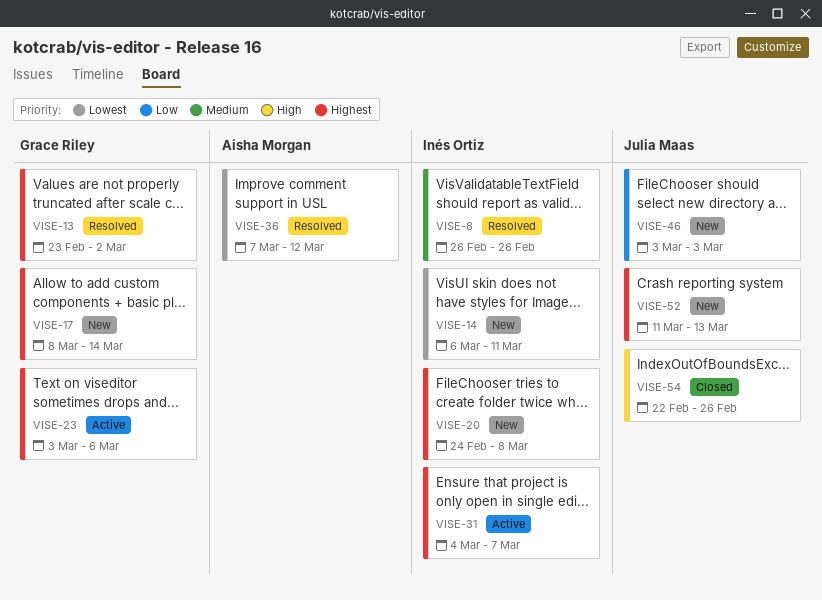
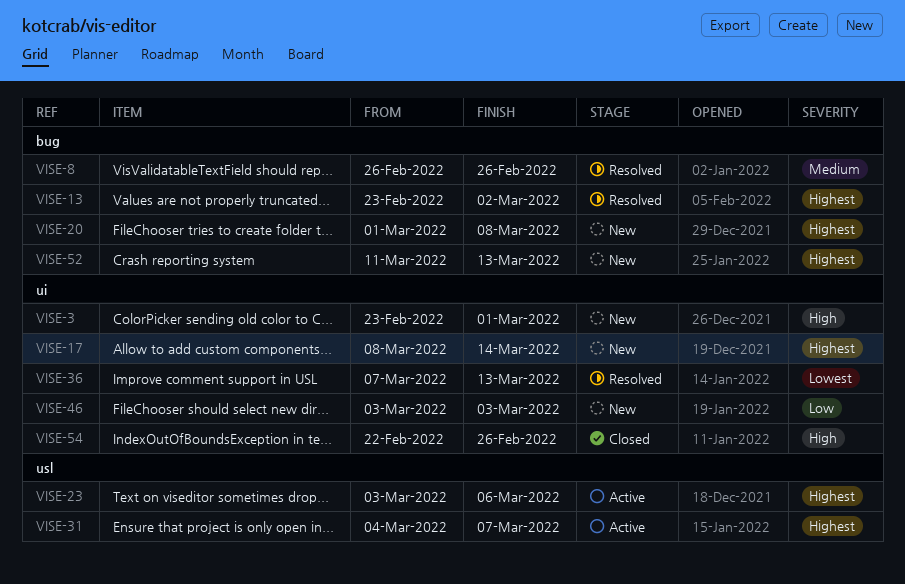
VISE-3: none -> present
VISE-14: present -> none
VISE-20, start: Feb 24 -> Mar 1
VISE-36, due: Mar 12 -> Mar 13

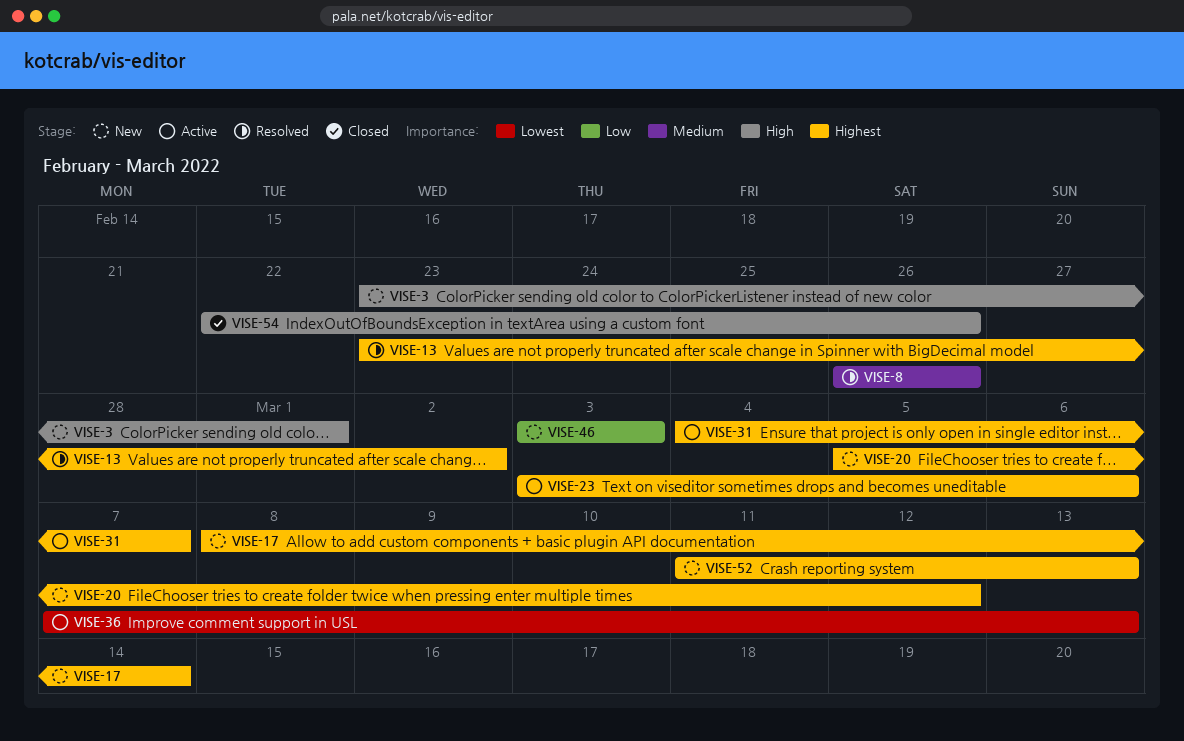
VISE-20, start: Mar 1 -> Mar 5
VISE-20, due: Mar 8 -> Mar 12
VISE-36, status: Resolved -> Active

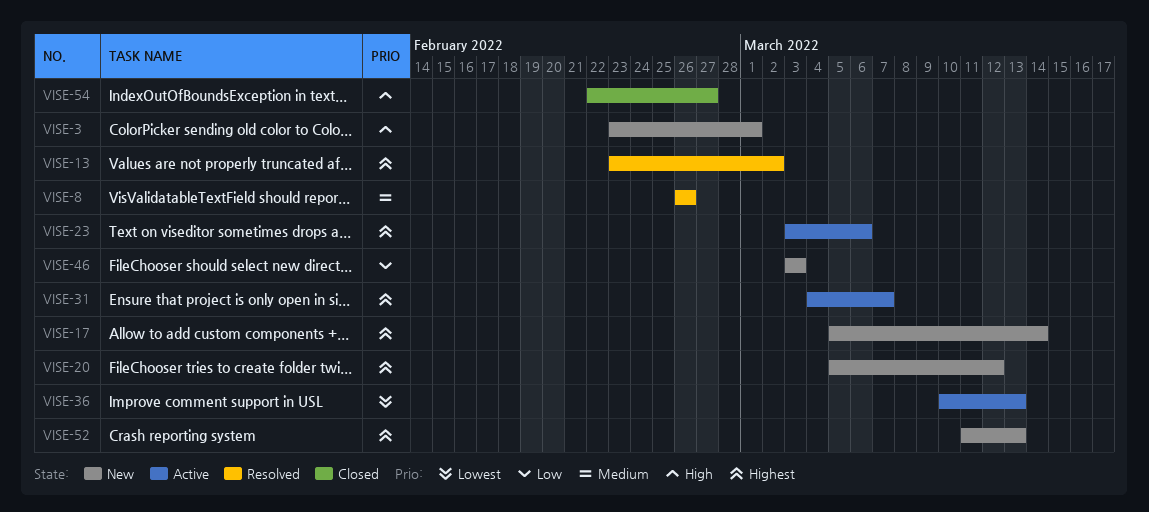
VISE-17, start: Mar 8 -> Mar 5
VISE-36, start: Mar 7 -> Mar 10
VISE-54, due: Feb 26 -> Feb 27

